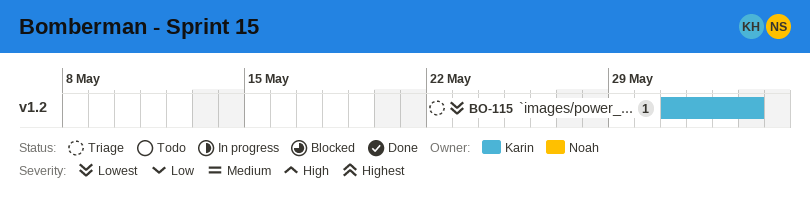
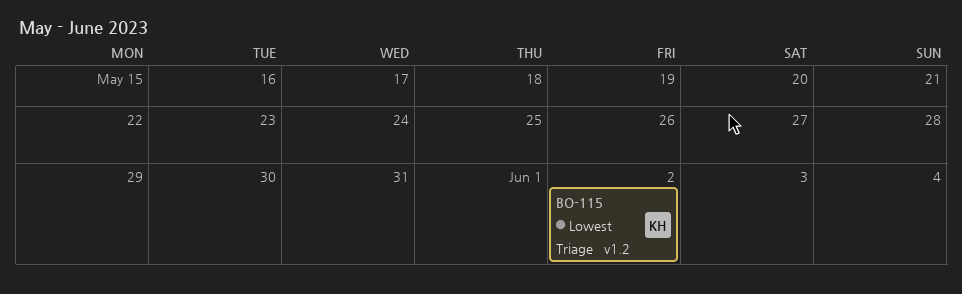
BO-115, due: Jun 3 -> Jun 2

